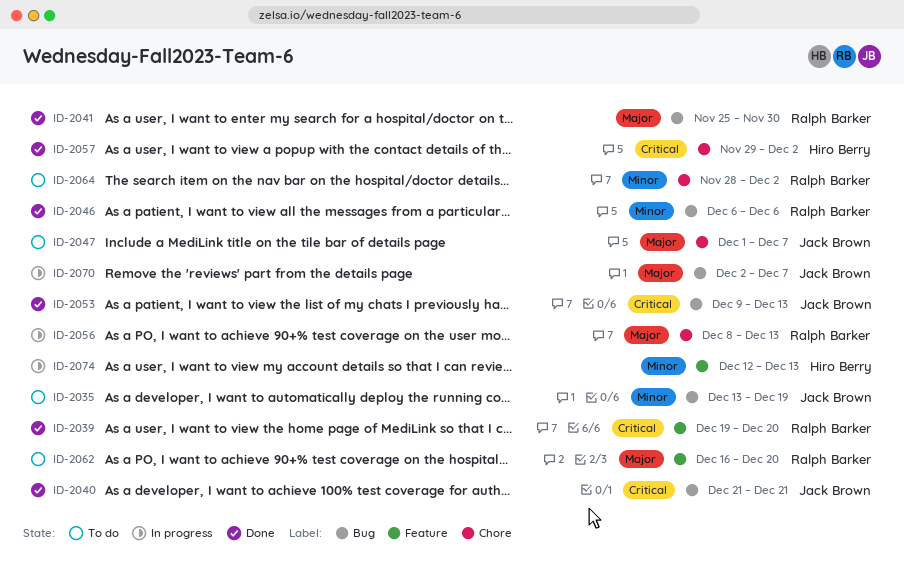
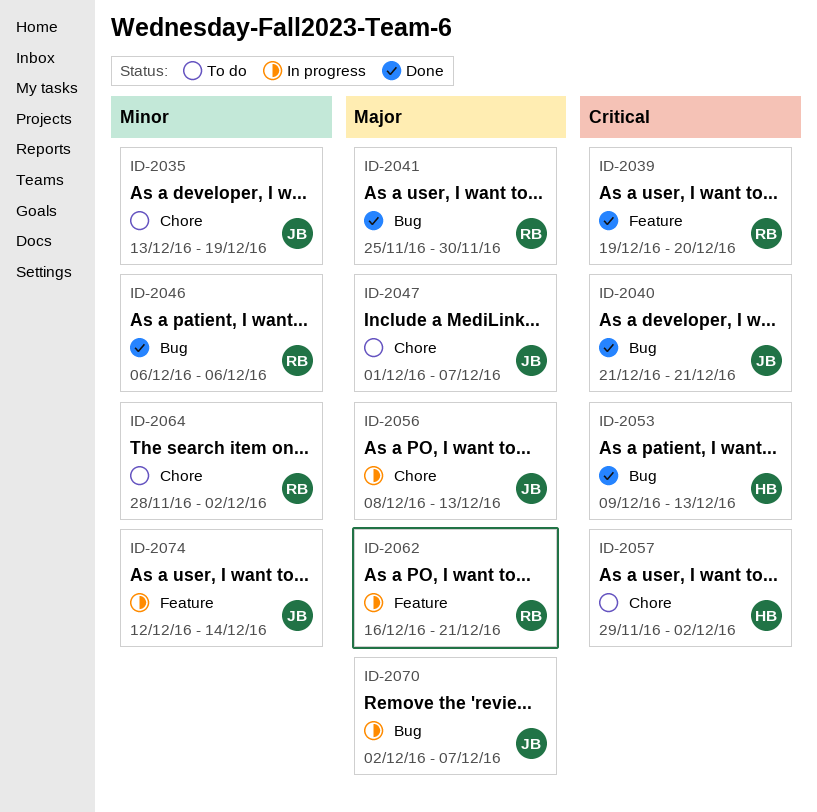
ID-2035, label: Bug -> Chore
ID-2053, owner: Jack Brown -> Hiro Berry
ID-2056, owner: Ralph Barker -> Jack Brown
ID-2057, status: Done -> To do
ID-2062, status: To do -> In progress
ID-2062, due: Dec 20 -> Dec 21
ID-2074, owner: Hiro Berry -> Jack Brown
ID-2074, due: Dec 13 -> Dec 14

